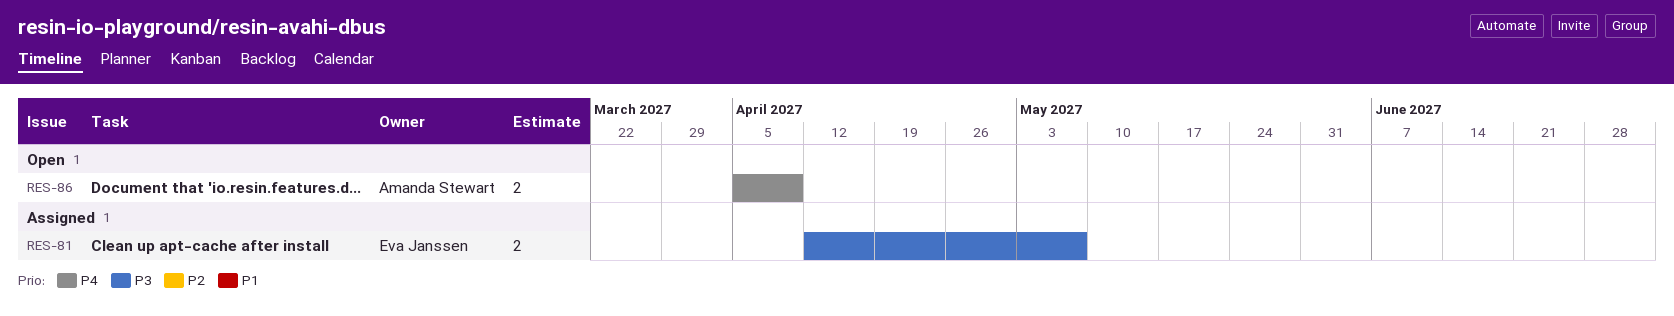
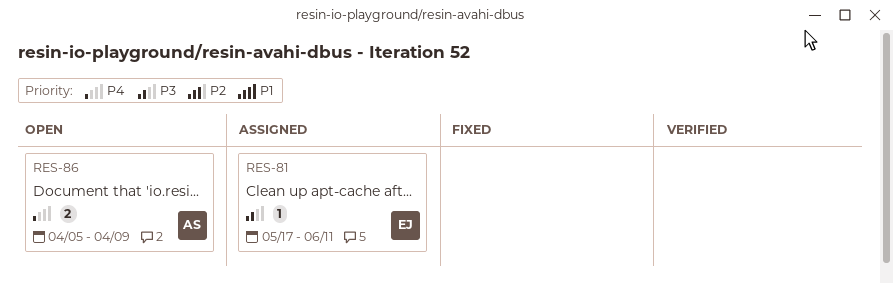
RES-81, estimate: 2 -> 1
RES-81, start: Apr 12 -> May 17
RES-81, due: May 7 -> Jun 11

